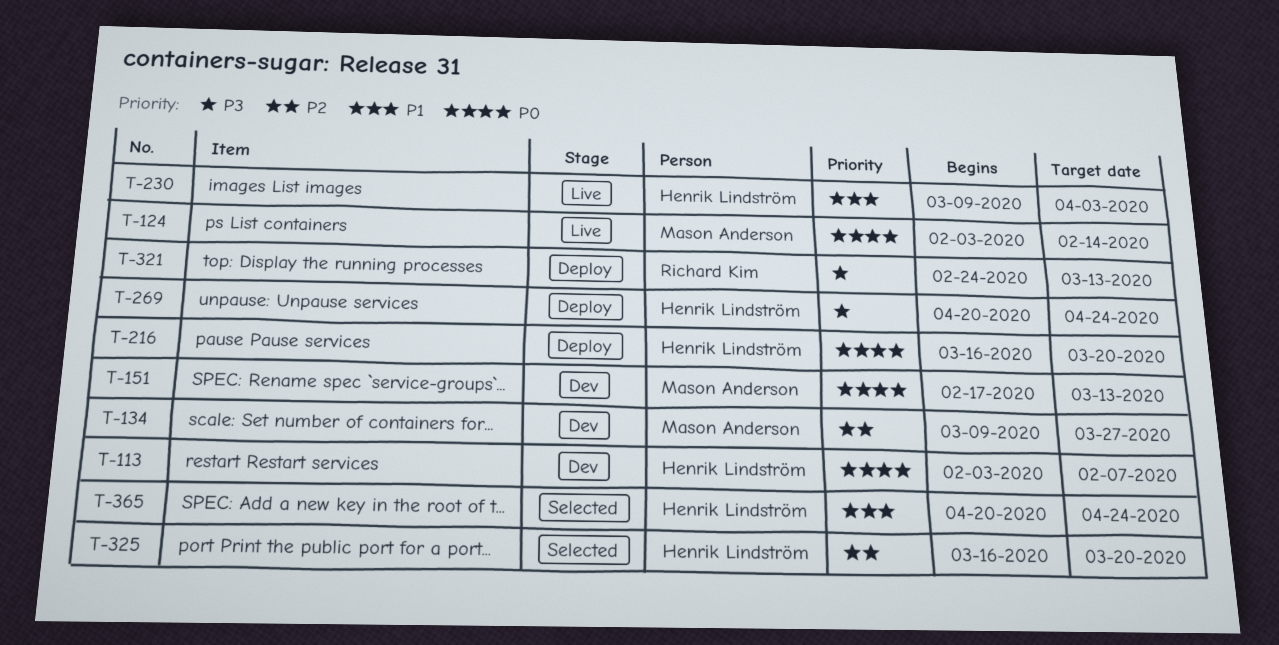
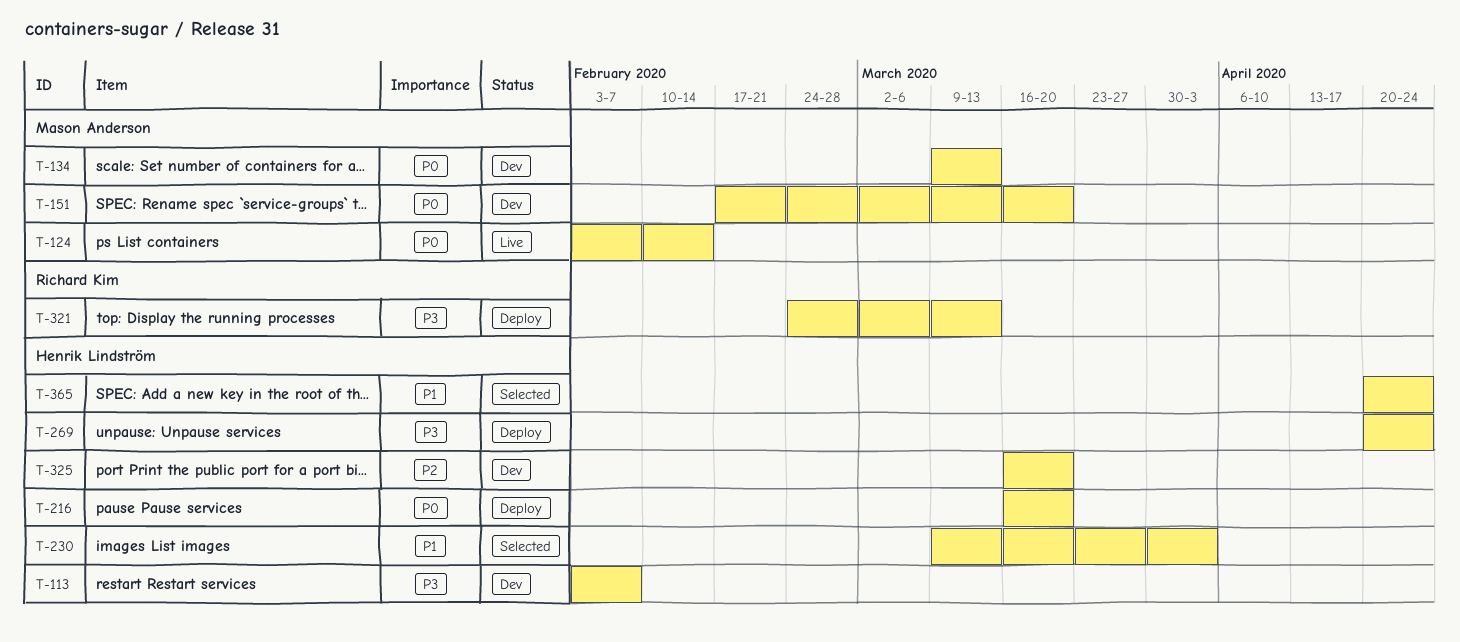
T-113, priority: P0 -> P3
T-134, priority: P2 -> P0
T-134, due: Mar 27 -> Mar 13
T-151, due: Mar 13 -> Mar 20
T-230, status: Live -> Selected
T-325, status: Selected -> Dev

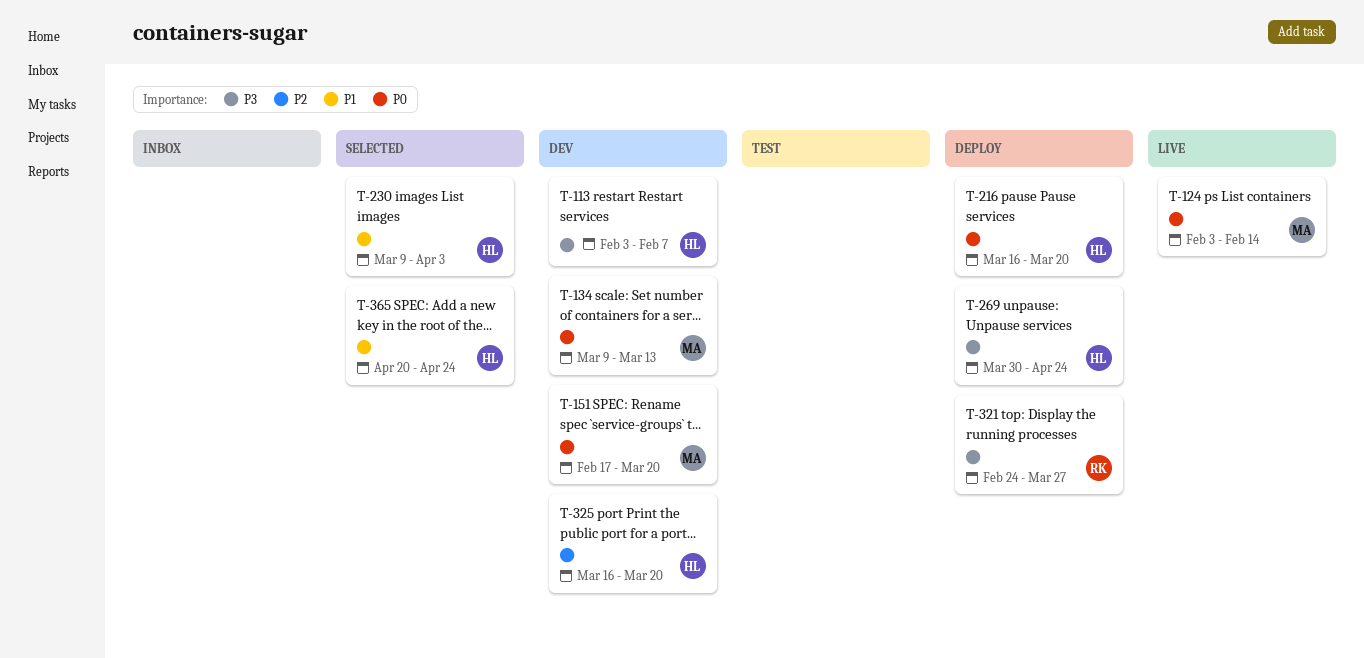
T-269, start: Apr 20 -> Mar 30
T-321, due: Mar 13 -> Mar 27

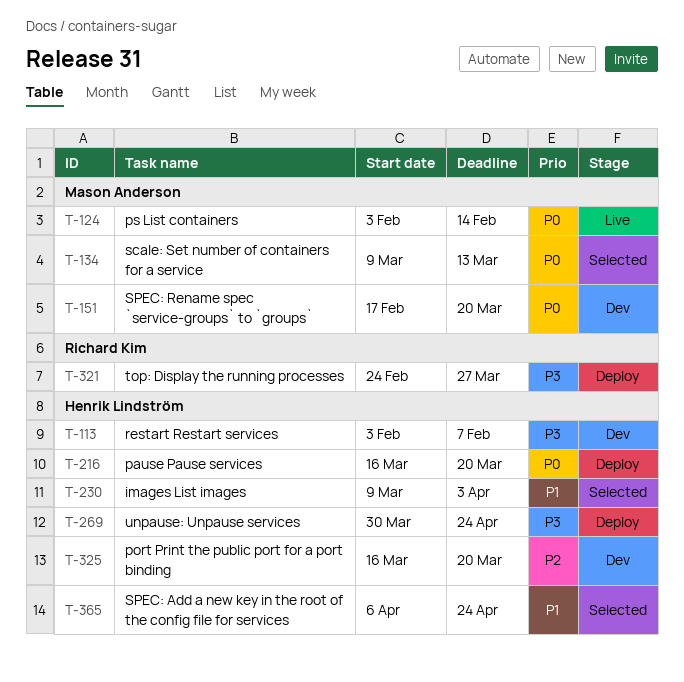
T-134, status: Dev -> Selected
T-365, start: Apr 20 -> Apr 6

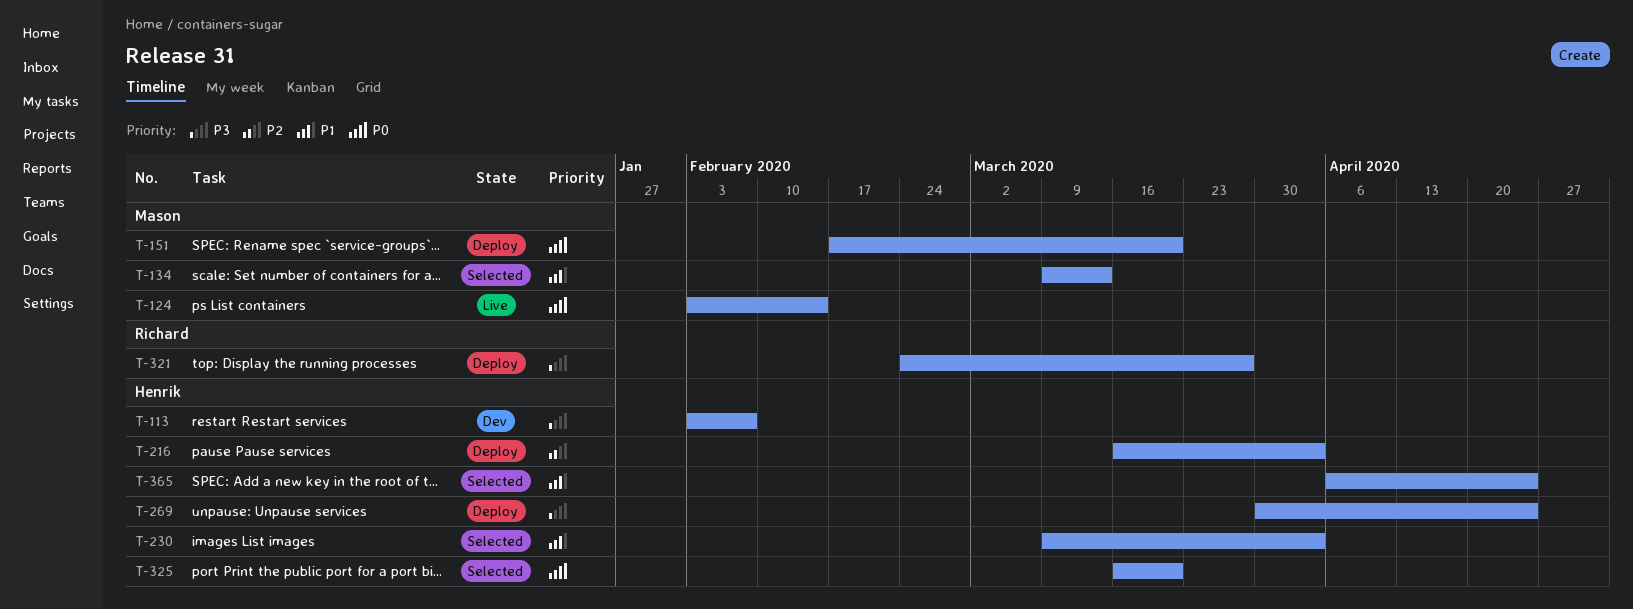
T-134, priority: P0 -> P1
T-151, status: Dev -> Deploy
T-216, priority: P0 -> P2
T-216, due: Mar 20 -> Apr 3
T-325, status: Dev -> Selected
T-325, priority: P2 -> P0

